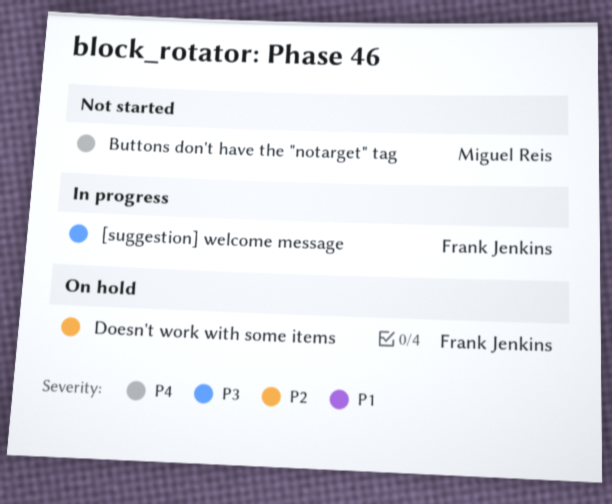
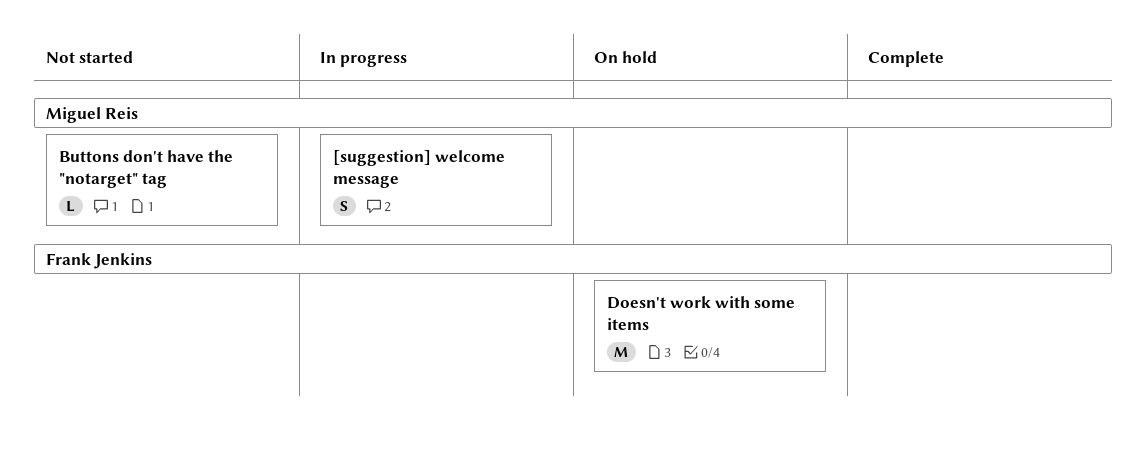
[suggestion] welcome message, owner: Frank Jenkins -> Miguel Reis

